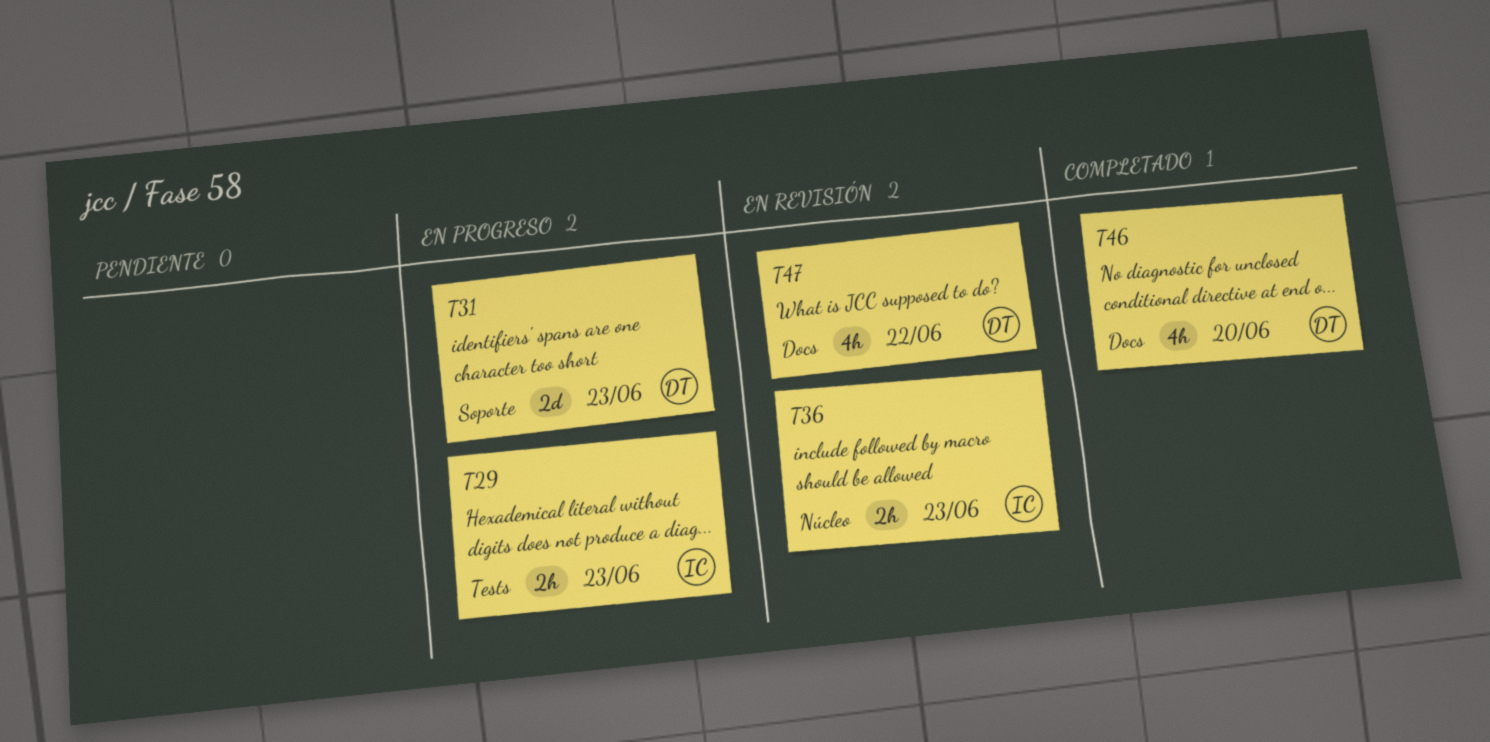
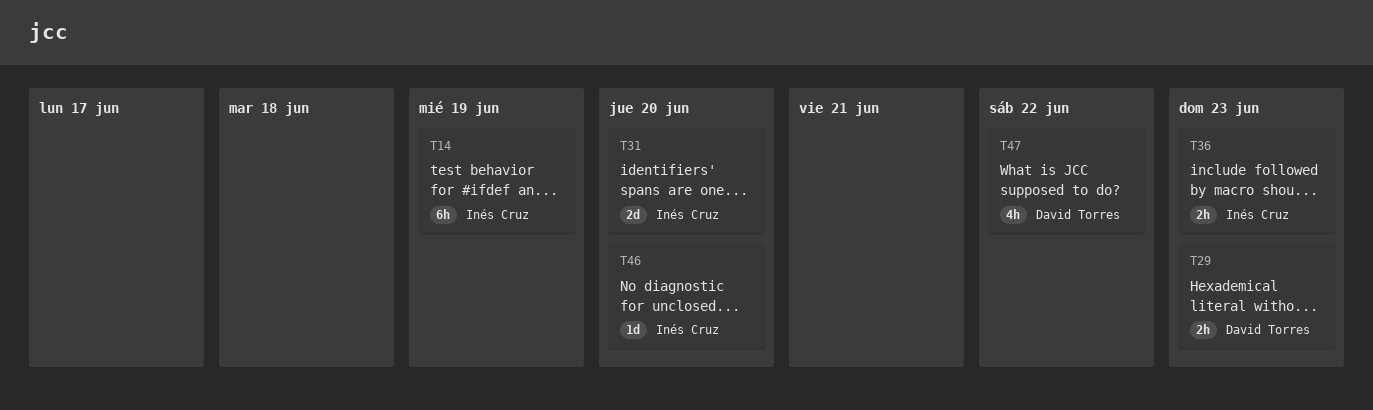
T14: none -> present
T29, owner: Inés Cruz -> David Torres
T31, owner: David Torres -> Inés Cruz
T31, due: Jun 23 -> Jun 20
T46, owner: David Torres -> Inés Cruz
T46, estimate: 4h -> 1d

